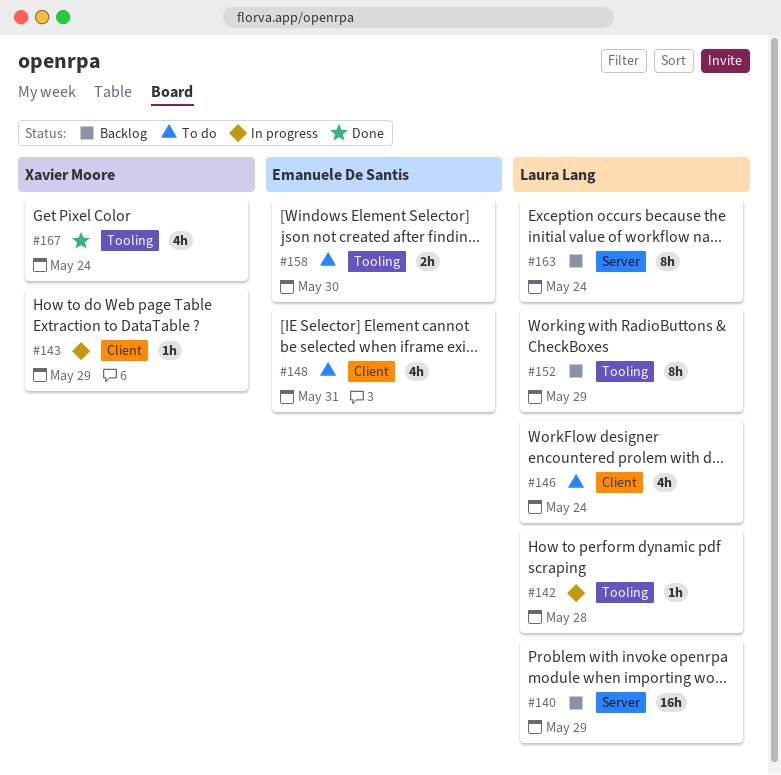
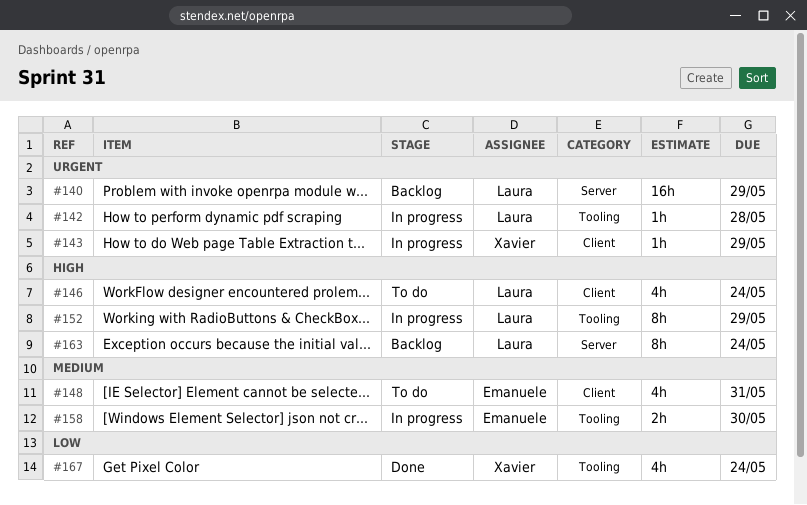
#152, status: Backlog -> In progress
#158, status: To do -> In progress

